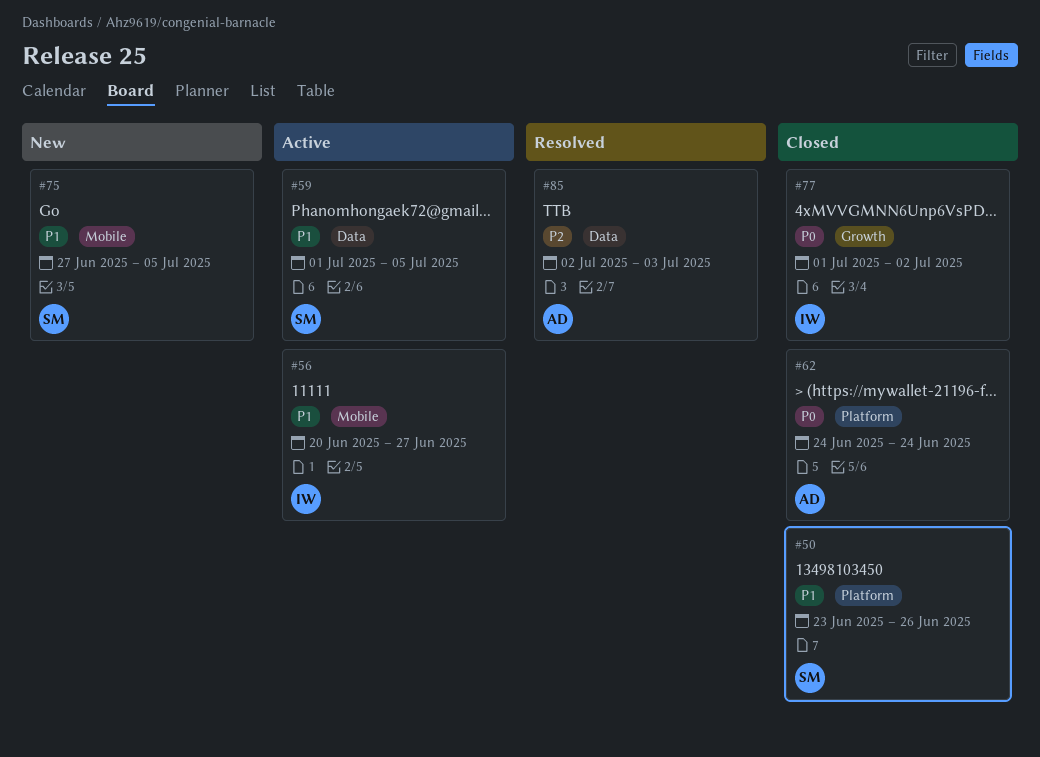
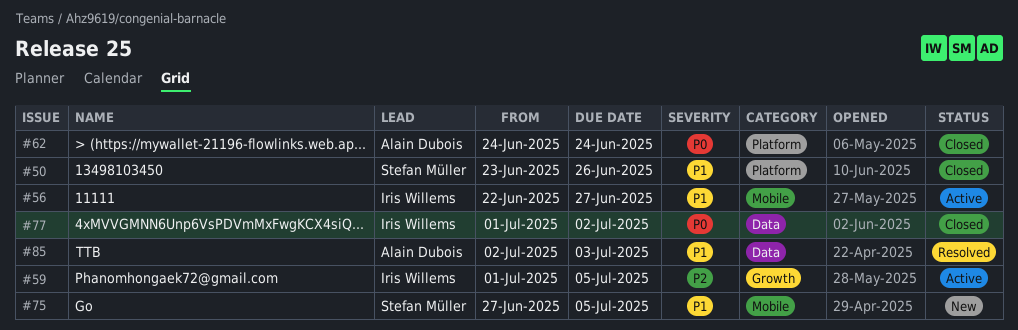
#56, start: Jun 20 -> Jun 22
#59, owner: Stefan Müller -> Iris Willems
#59, priority: P1 -> P2
#59, label: Data -> Growth
#77, label: Growth -> Data
#85, priority: P2 -> P1

